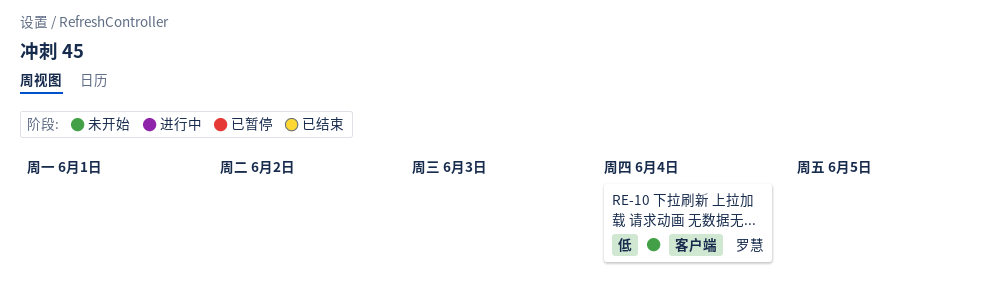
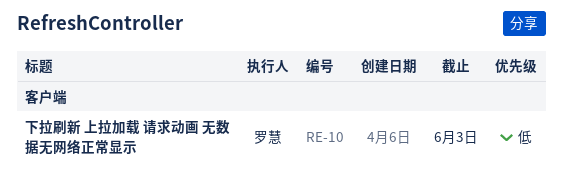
RE-10, due: Jun 4 -> Jun 3

